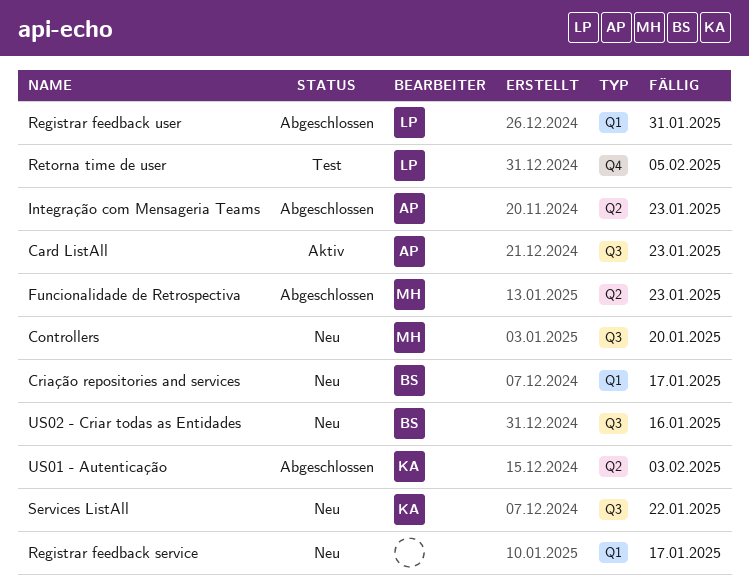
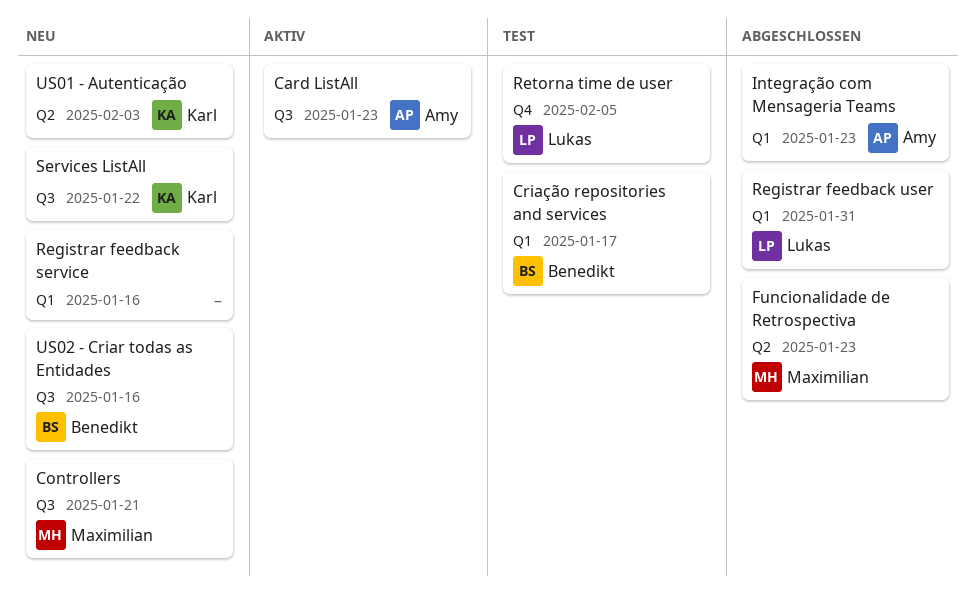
Controllers, due: Jan 20 -> Jan 21
Criação repositories and services, status: Neu -> Test
Integração com Mensageria Teams, label: Q2 -> Q1
Registrar feedback service, due: Jan 17 -> Jan 16
US01 - Autenticação, status: Abgeschlossen -> Neu

